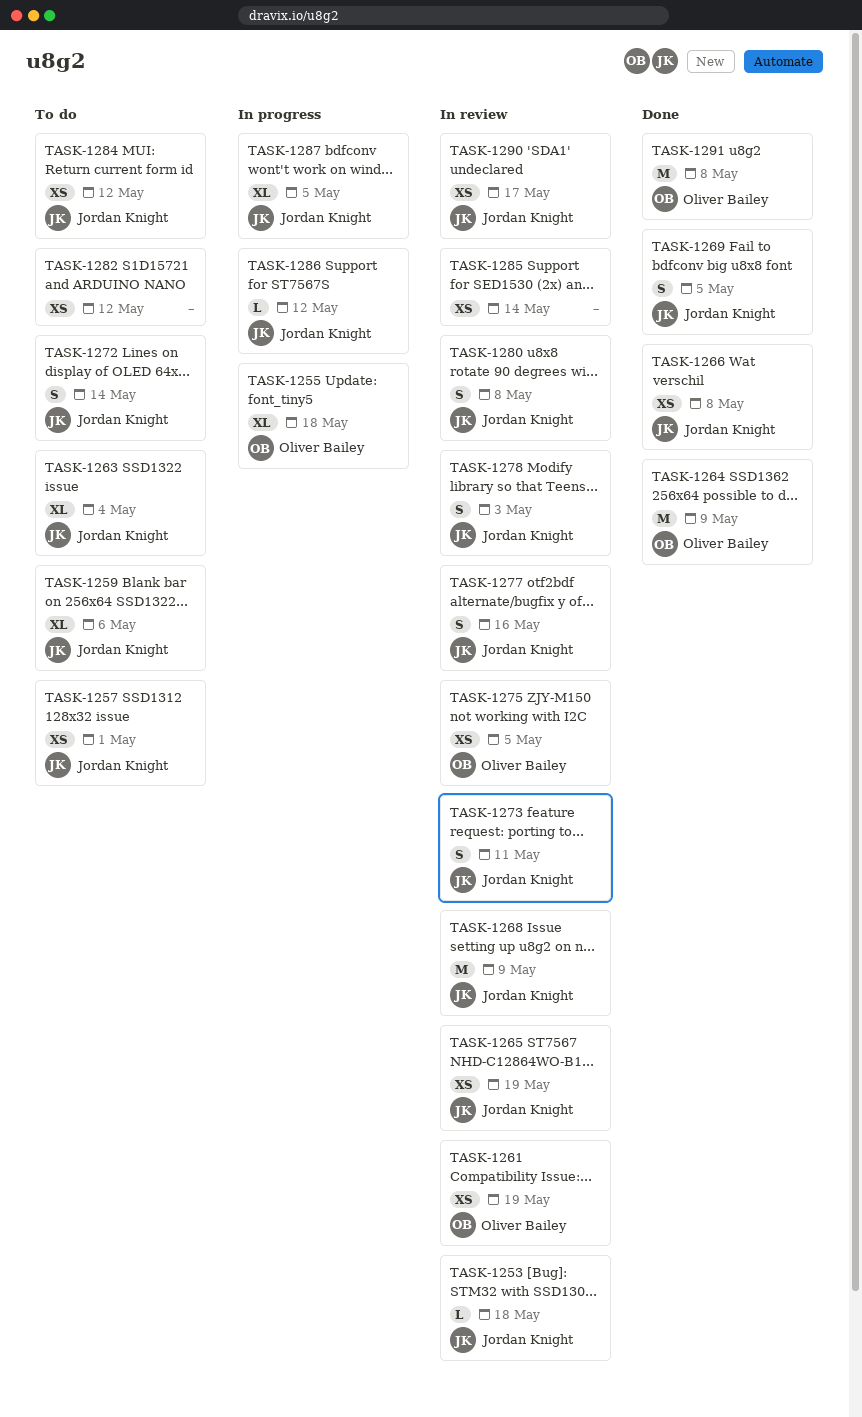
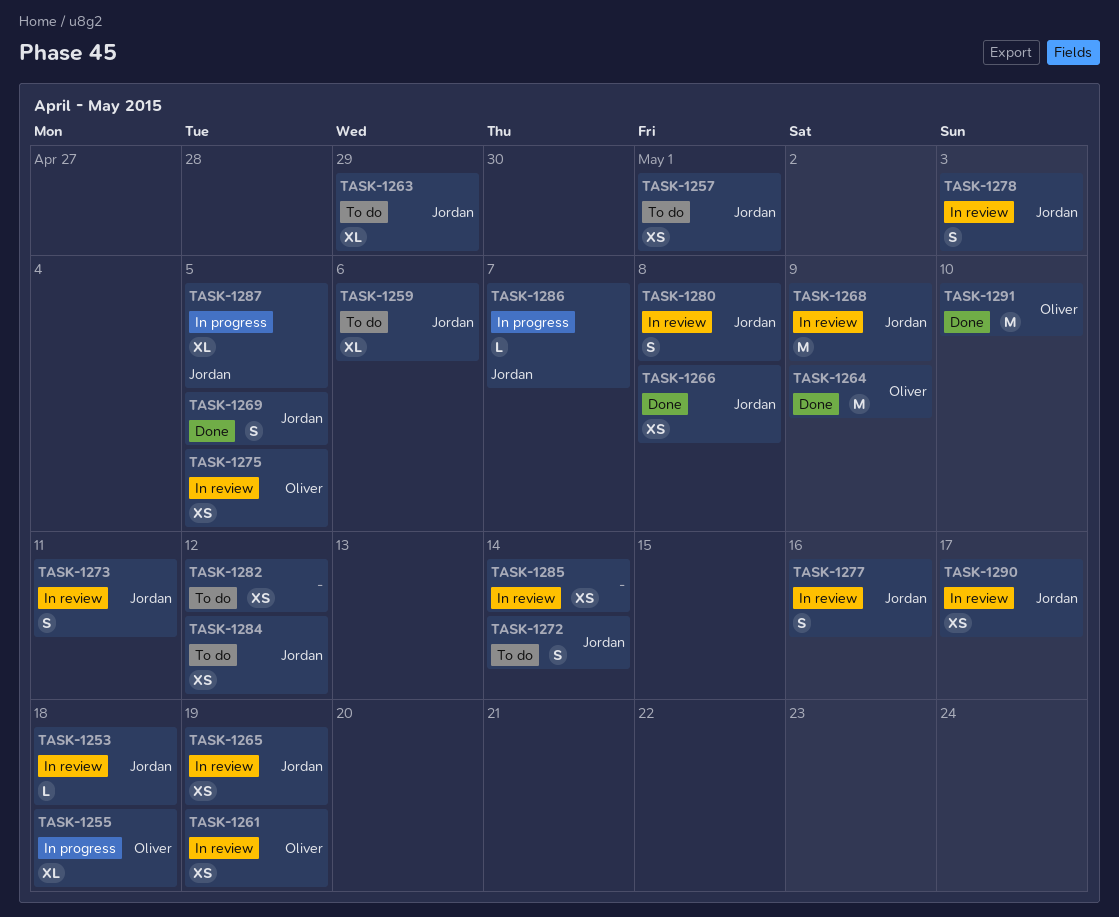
TASK-1263, due: May 4 -> Apr 29
TASK-1286, due: May 12 -> May 7
TASK-1291, due: May 8 -> May 10

